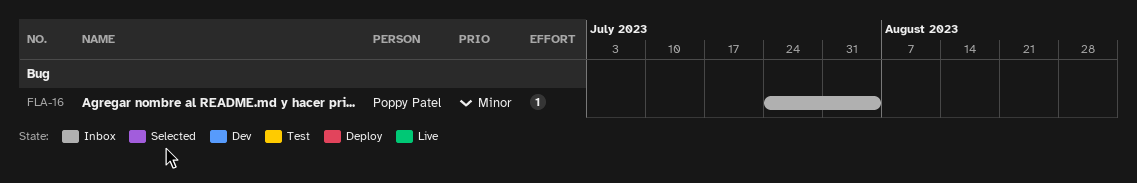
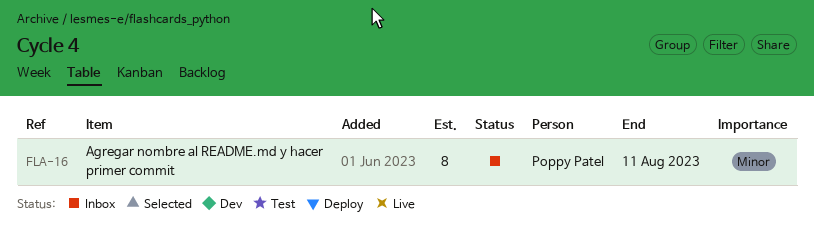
FLA-16, estimate: 1 -> 8
FLA-16, due: Aug 4 -> Aug 11

